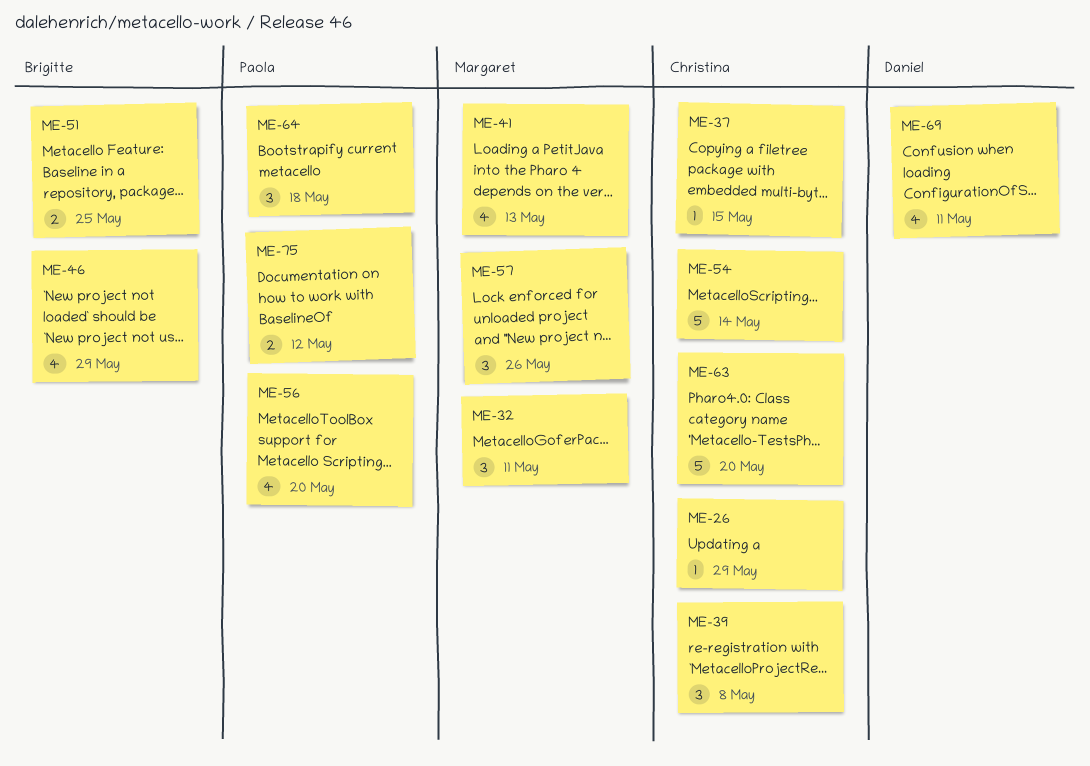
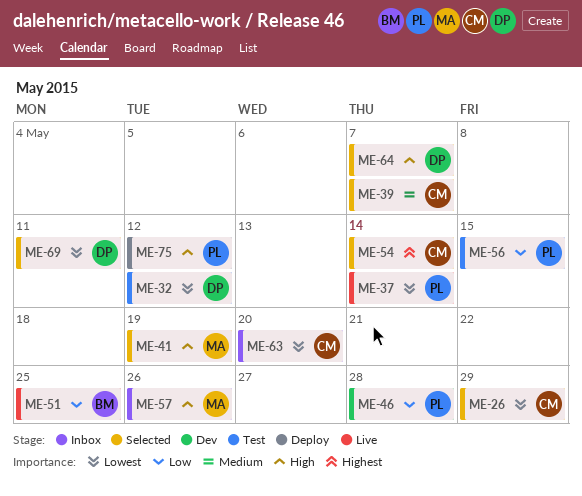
ME-32, owner: Margaret -> Daniel
ME-32, due: May 11 -> May 12
ME-37, owner: Christina -> Paola
ME-37, due: May 15 -> May 14
ME-39, due: May 8 -> May 7
ME-41, due: May 13 -> May 19
ME-46, owner: Brigitte -> Paola
ME-46, due: May 29 -> May 28
ME-56, due: May 20 -> May 15
ME-64, owner: Paola -> Daniel
ME-64, due: May 18 -> May 7

